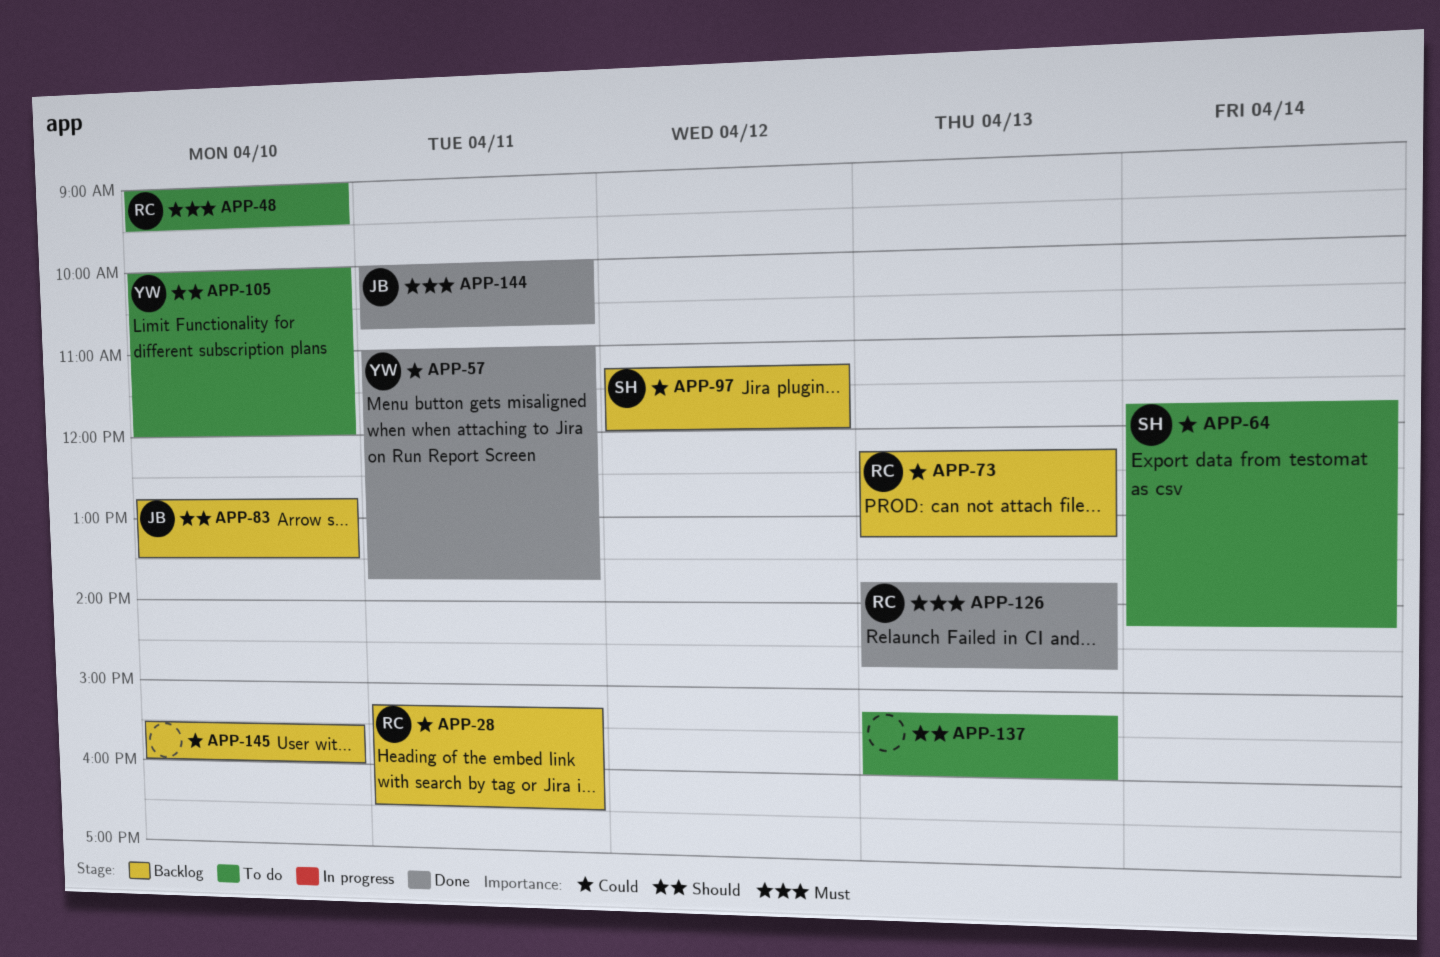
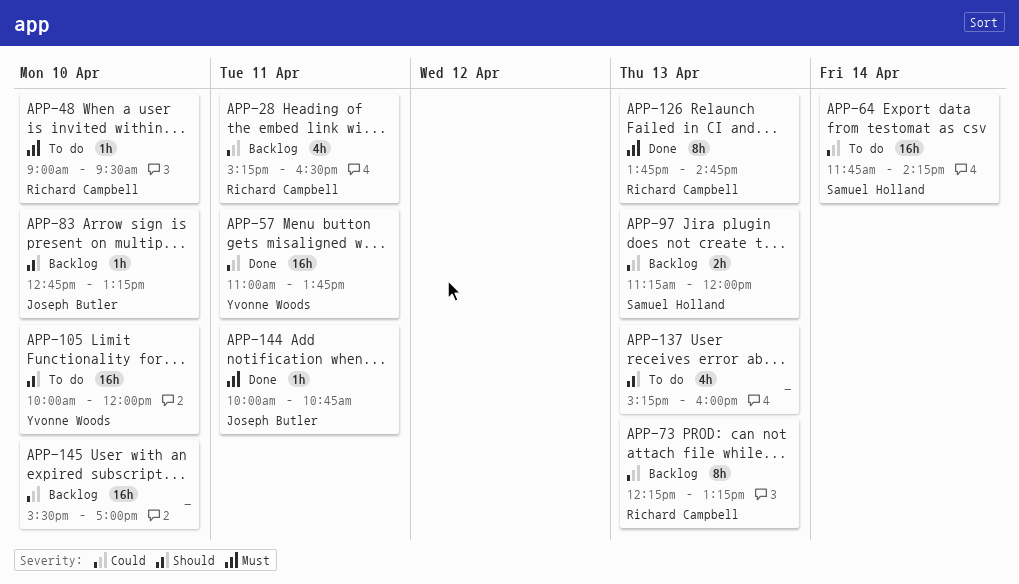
APP-83, ends: 13:30 -> 13:15
APP-97, day: Apr 12 -> Apr 13
APP-145, ends: 16:00 -> 17:00

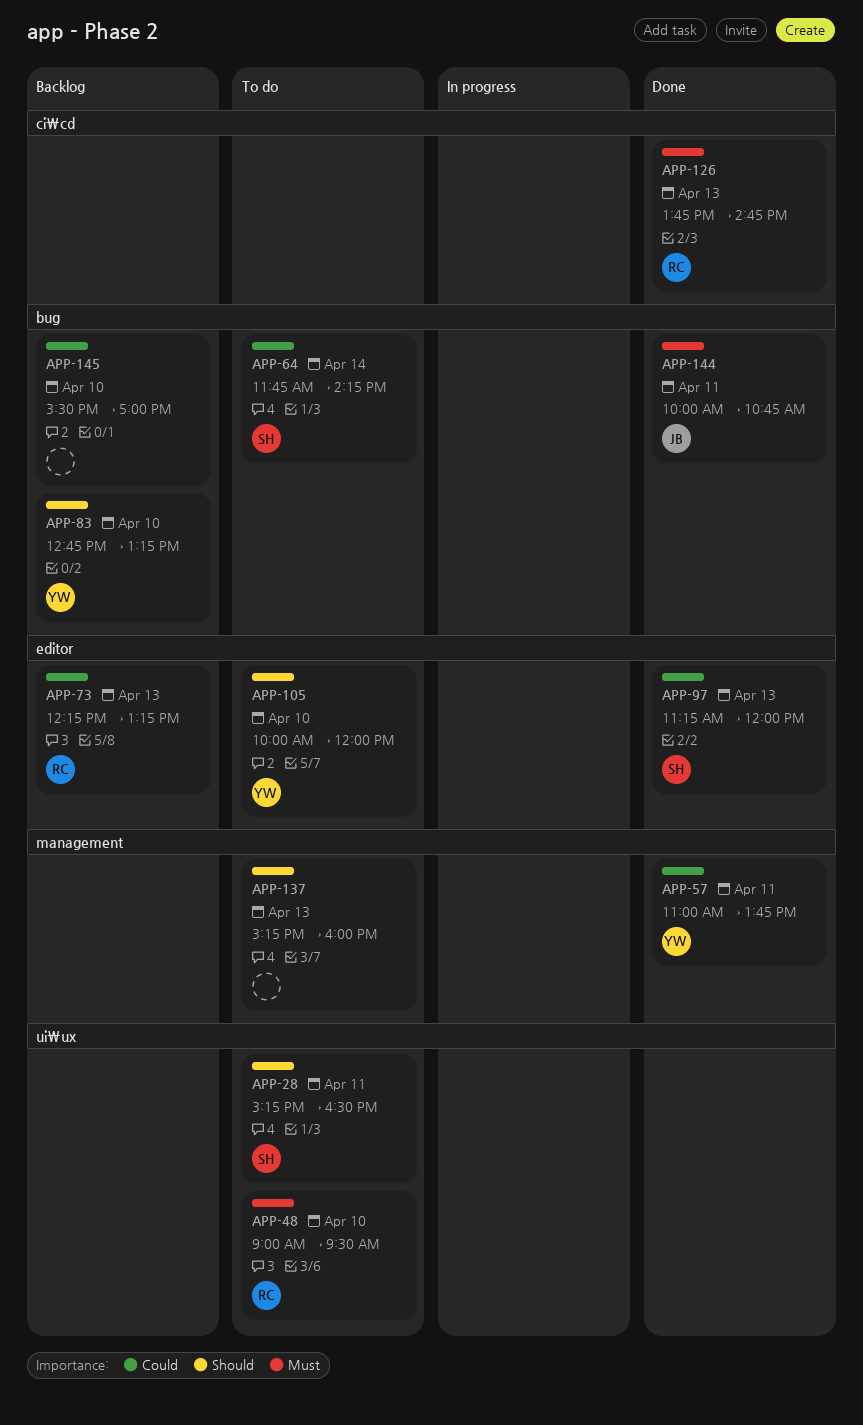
APP-28, status: Backlog -> To do
APP-28, owner: Richard Campbell -> Samuel Holland
APP-28, priority: Could -> Should
APP-83, owner: Joseph Butler -> Yvonne Woods
APP-97, status: Backlog -> Done

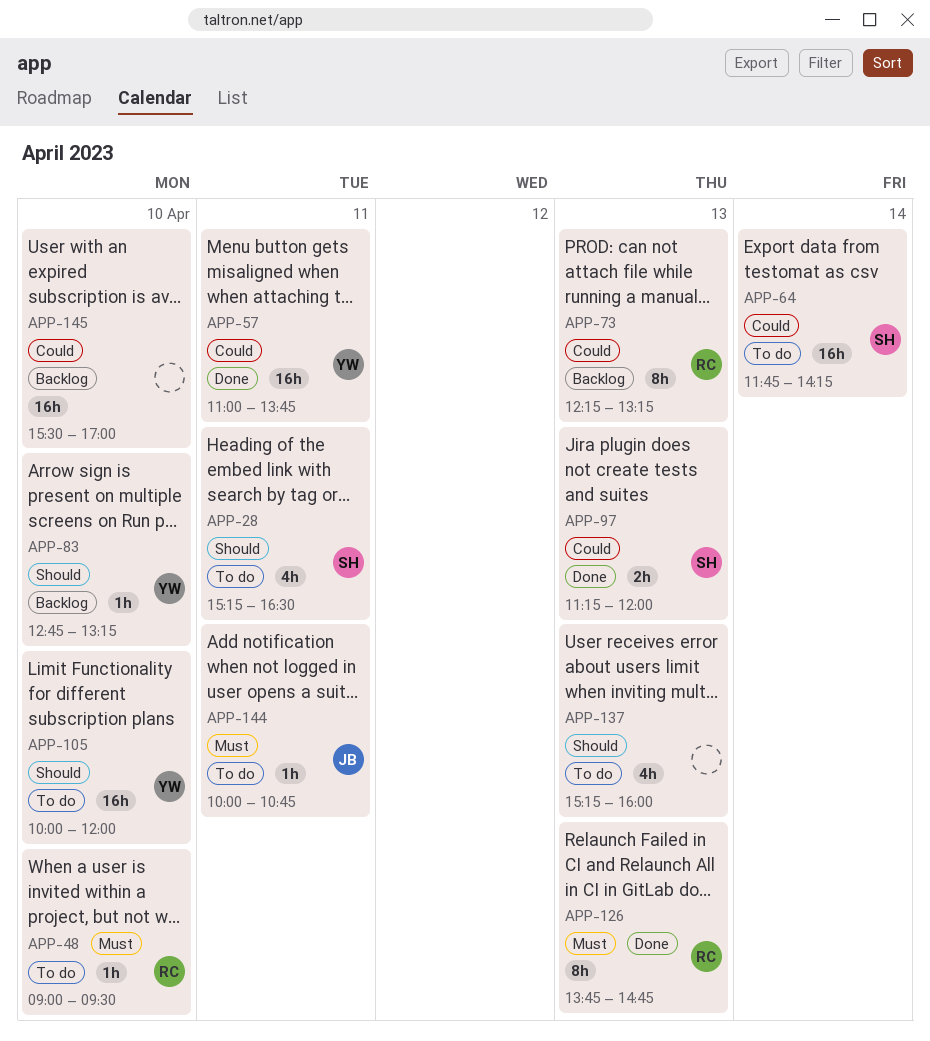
APP-144, status: Done -> To do

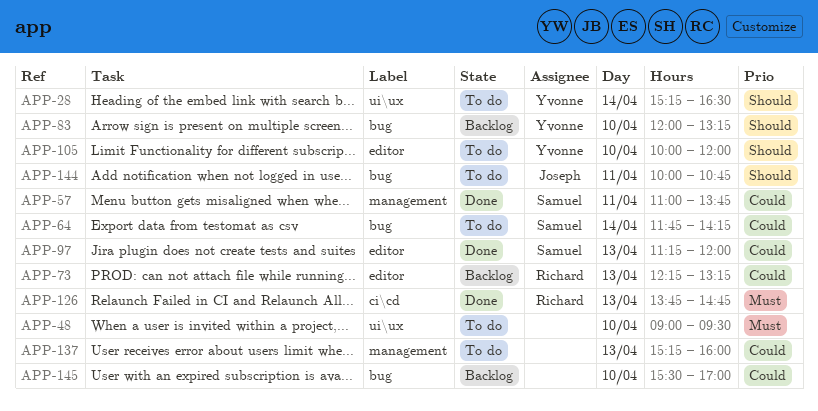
APP-28, owner: Samuel -> Yvonne
APP-28, day: Apr 11 -> Apr 14
APP-48, owner: Richard -> none
APP-57, owner: Yvonne -> Samuel
APP-83, begins: 12:45 -> 12:00
APP-137, priority: Should -> Could
APP-144, priority: Must -> Should

